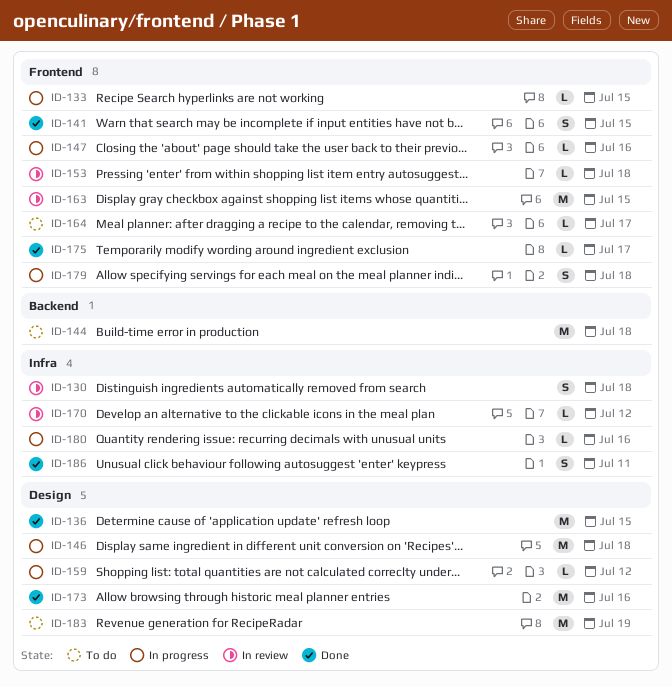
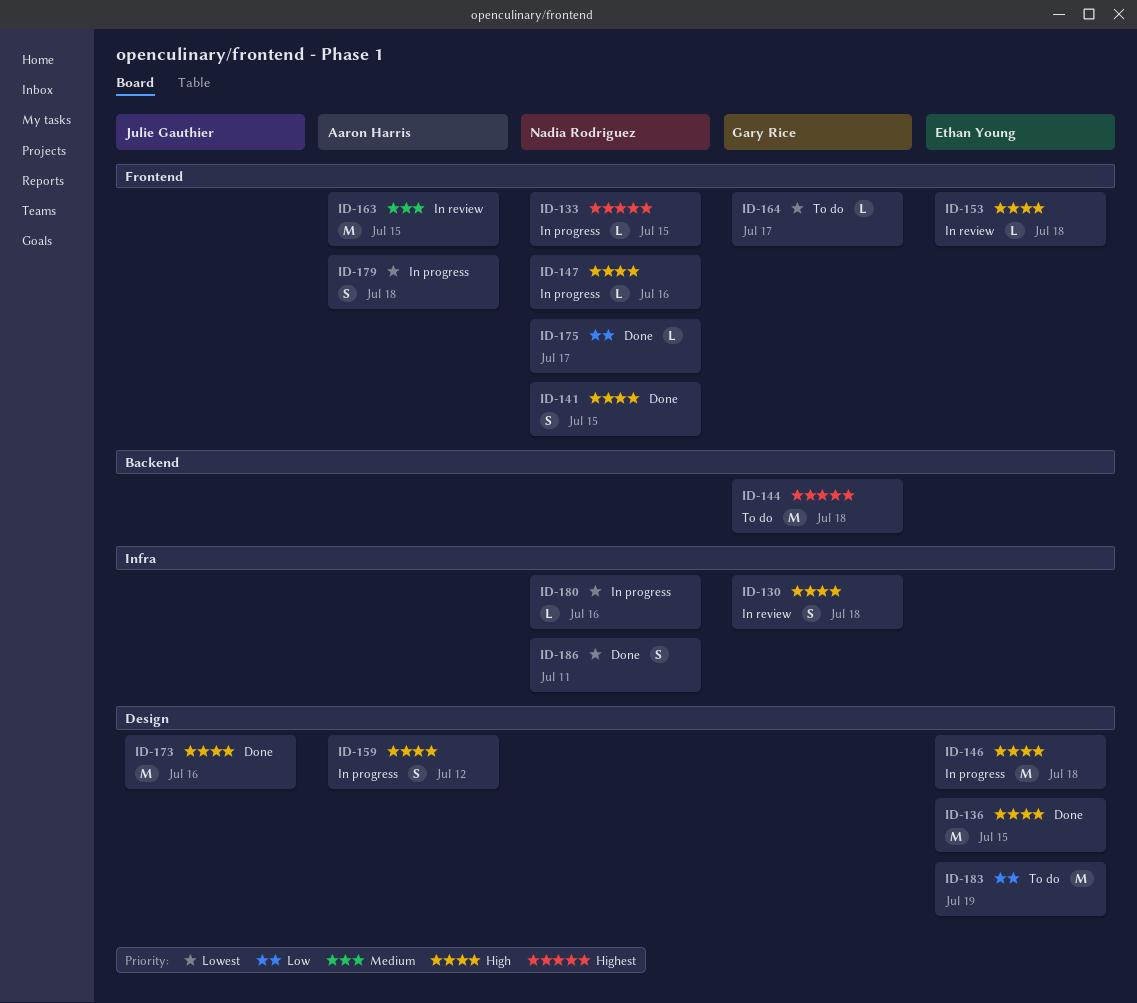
ID-159, estimate: L -> S
ID-170: present -> none

